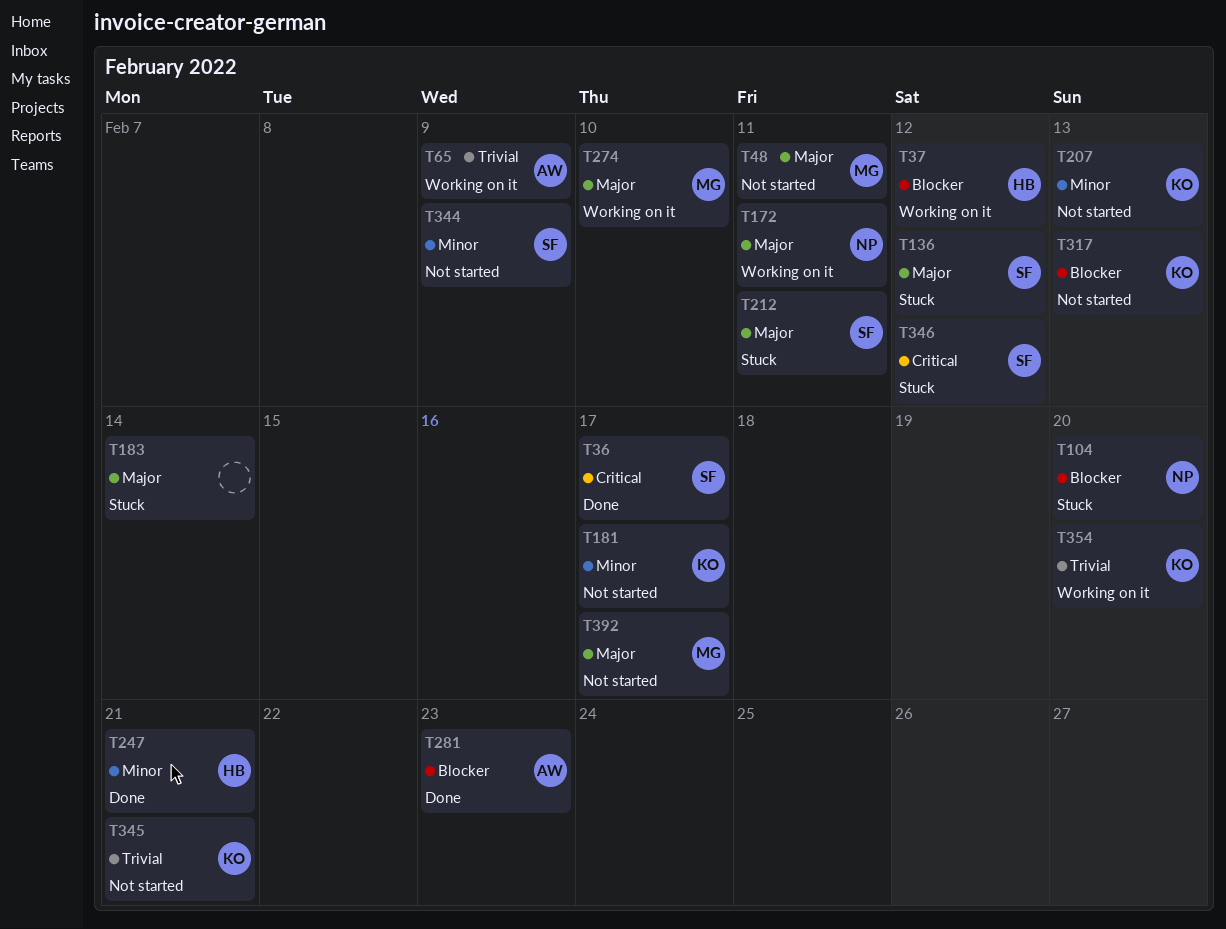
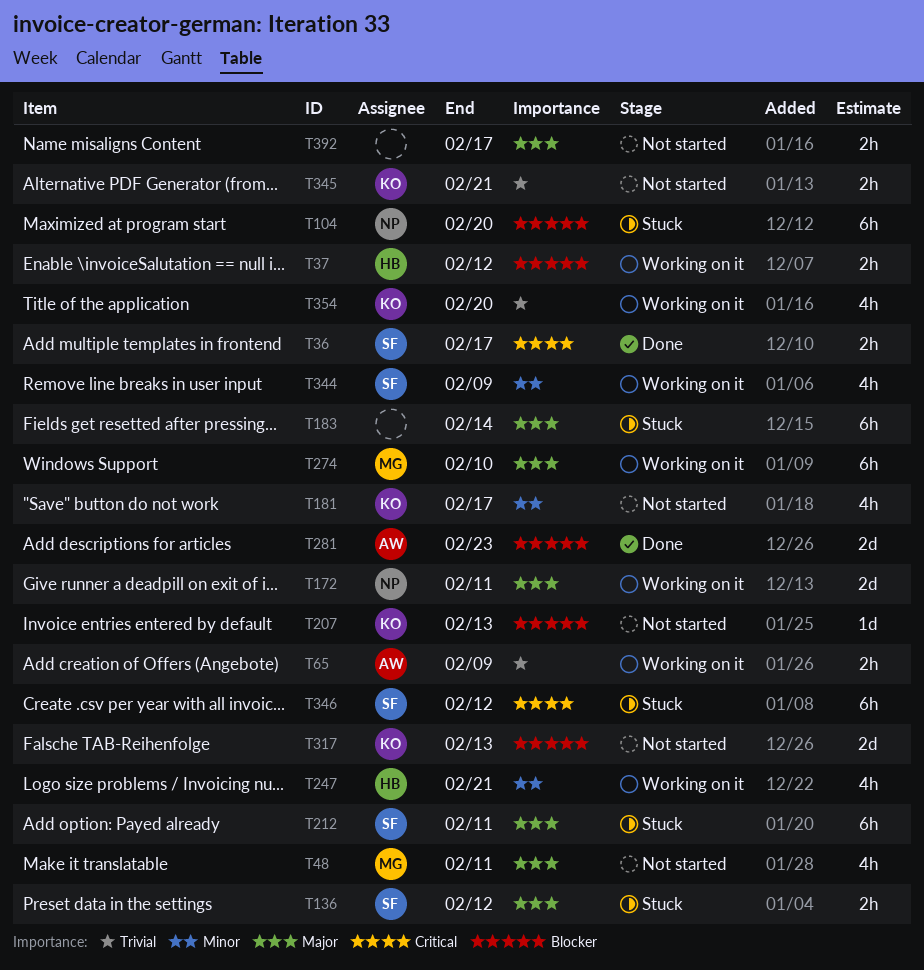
T207, priority: Minor -> Blocker
T247, status: Done -> Working on it
T344, status: Not started -> Working on it
T392, owner: MG -> none

